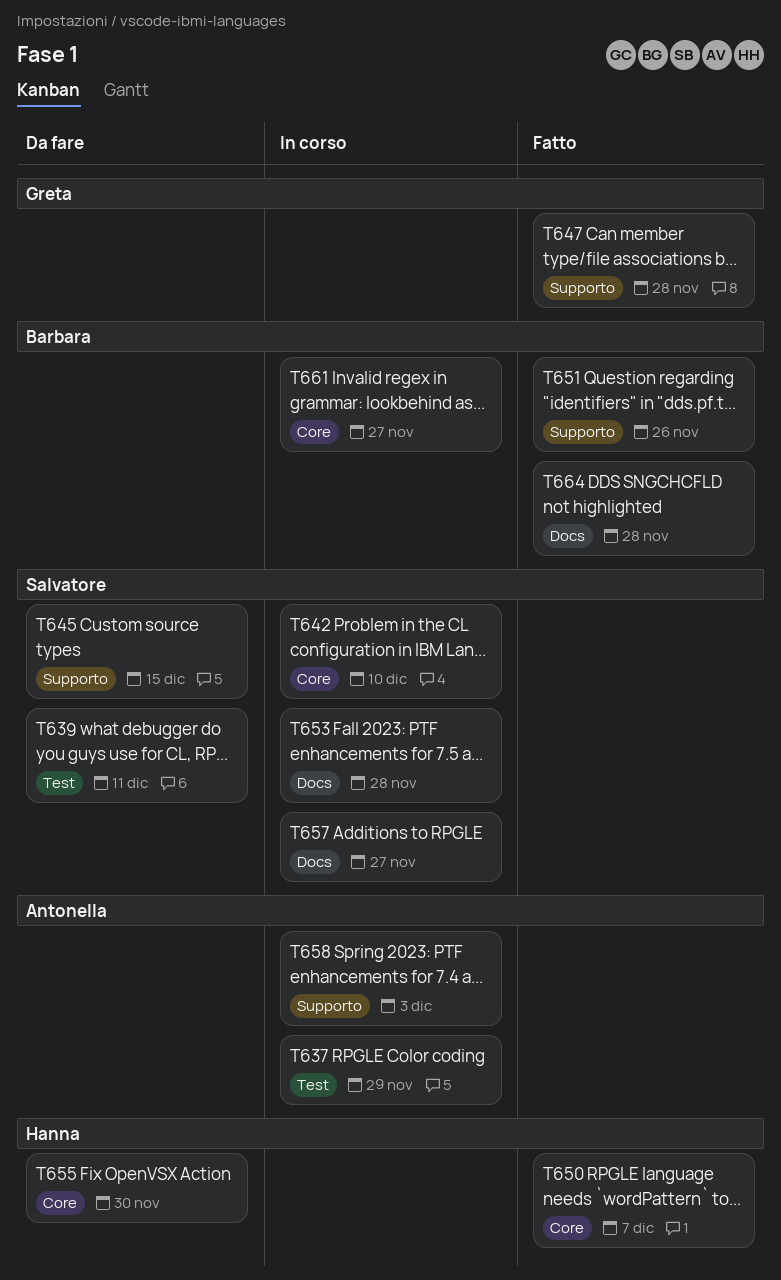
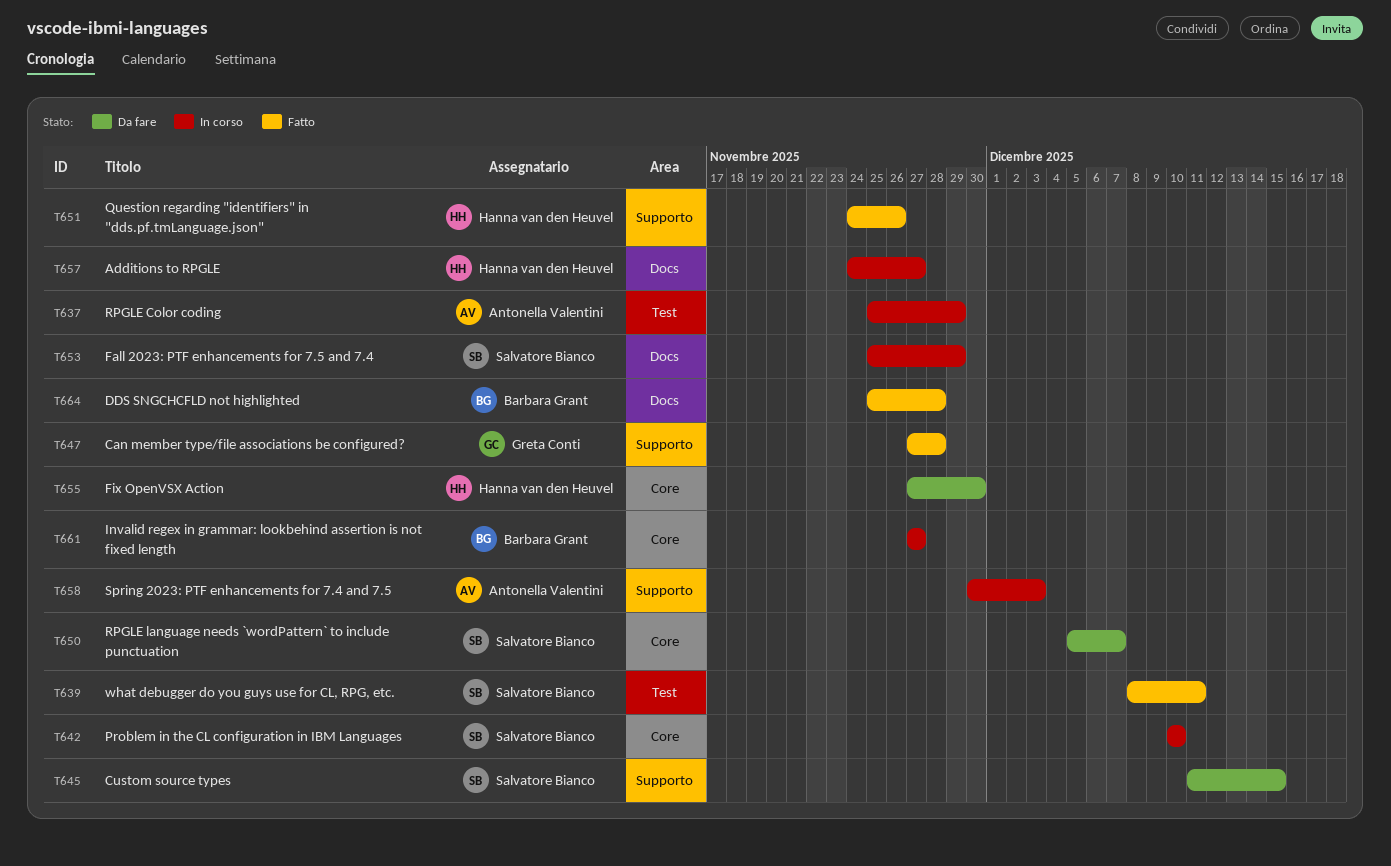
T639, status: Da fare -> Fatto
T650, status: Fatto -> Da fare
T650, owner: Hanna van den Heuvel -> Salvatore Bianco
T651, owner: Barbara Grant -> Hanna van den Heuvel
T653, due: Nov 28 -> Nov 29
T657, owner: Salvatore Bianco -> Hanna van den Heuvel

